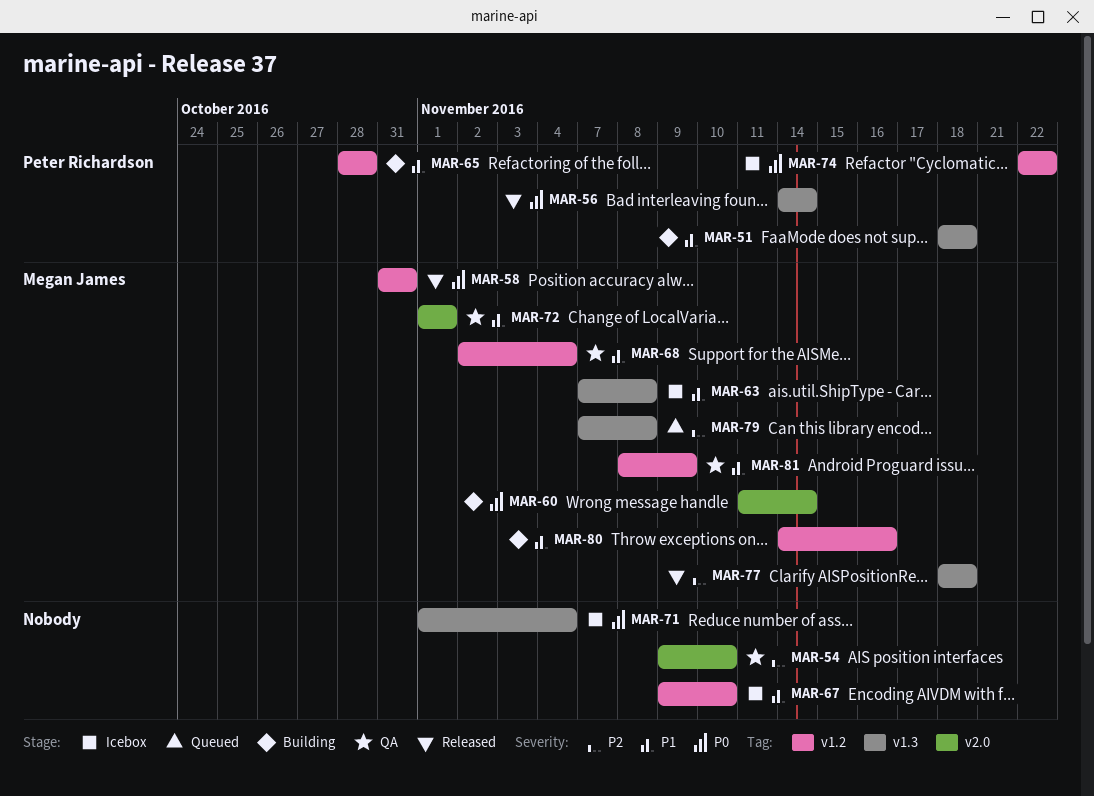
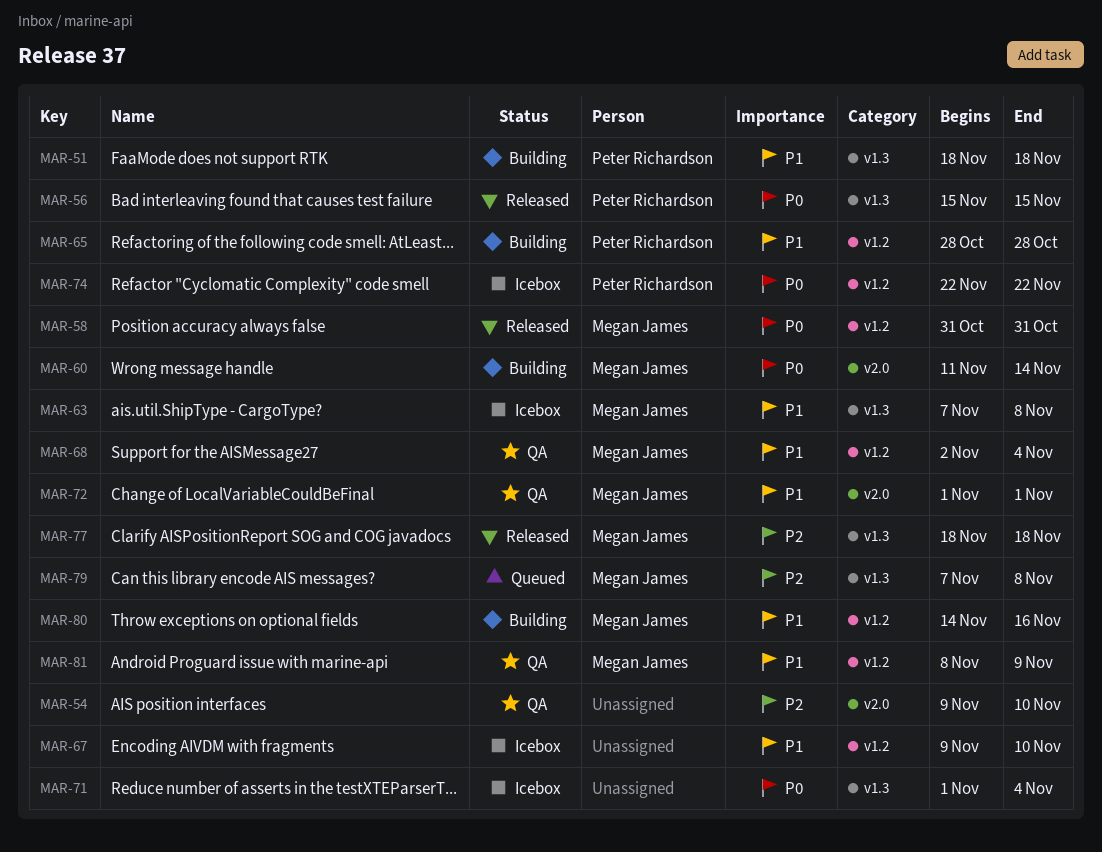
MAR-56, start: Nov 14 -> Nov 15
MAR-56, due: Nov 14 -> Nov 15

